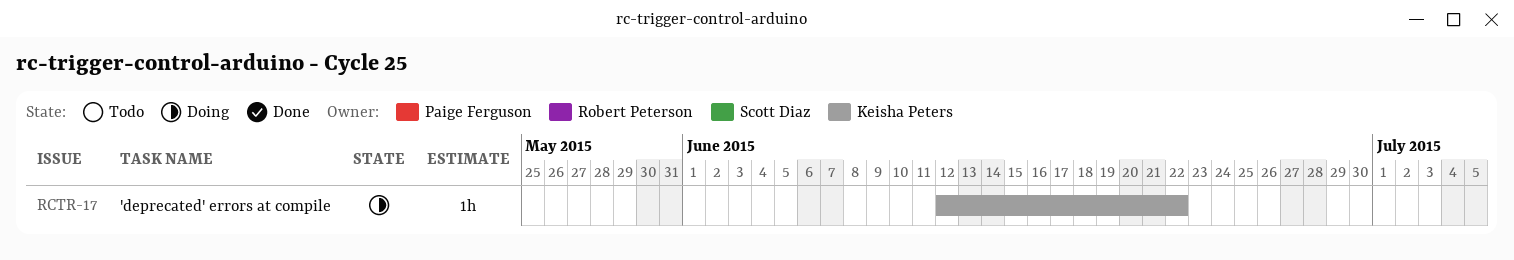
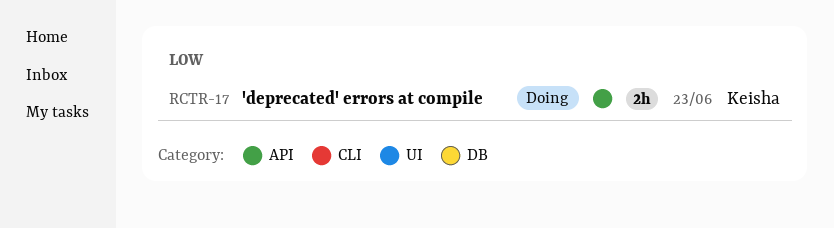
RCTR-17, estimate: 1h -> 2h
RCTR-17, due: Jun 22 -> Jun 23

